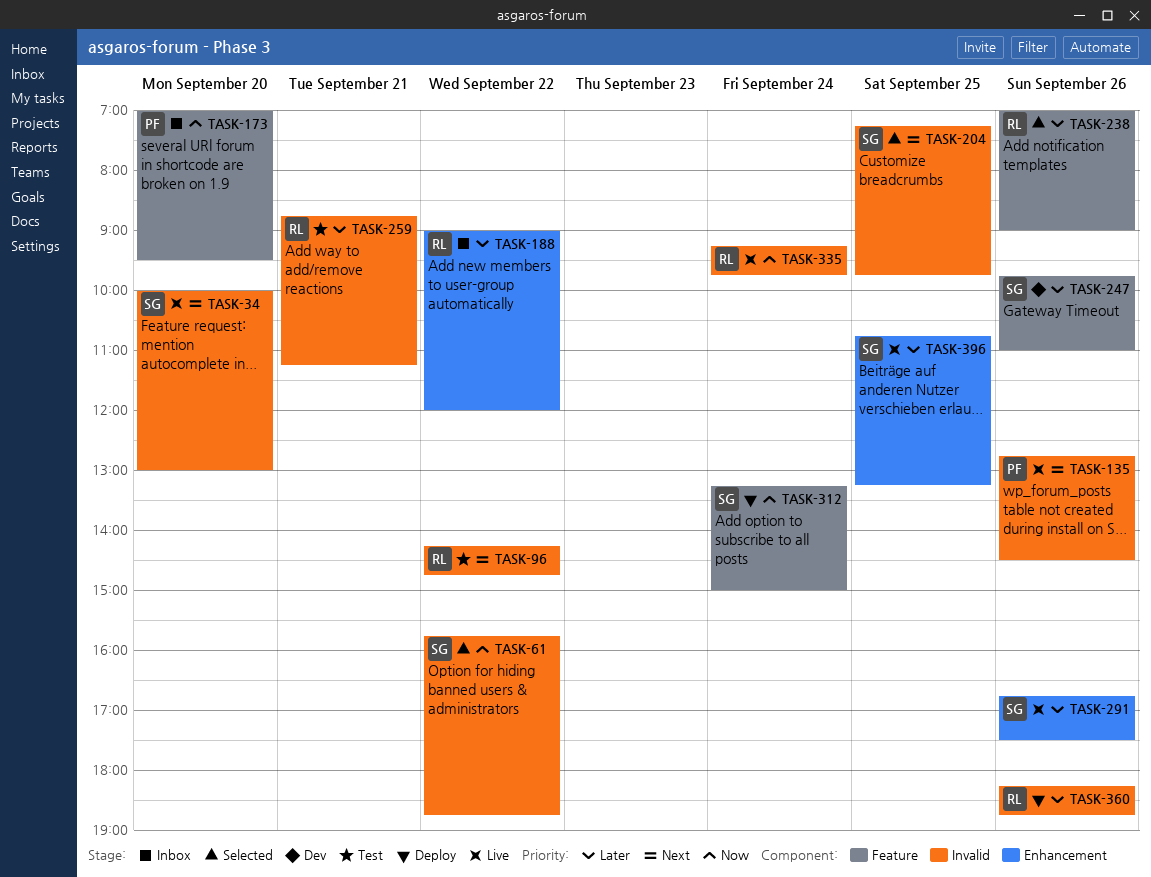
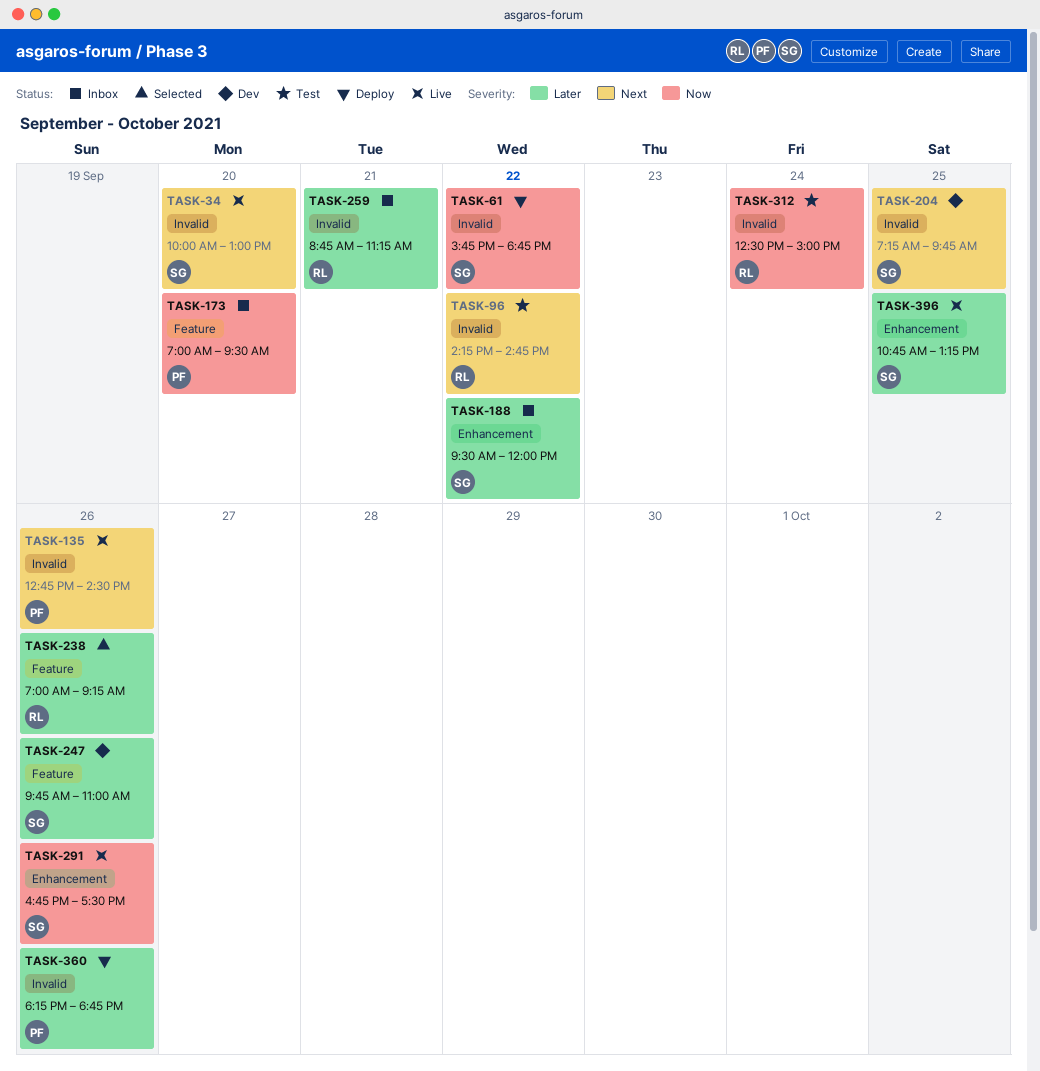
TASK-61, status: Selected -> Deploy
TASK-188, owner: RL -> SG
TASK-188, begins: 09:00 -> 09:30
TASK-204, status: Selected -> Dev
TASK-238, ends: 09:00 -> 09:15
TASK-259, status: Test -> Inbox
TASK-291, priority: Later -> Now
TASK-312, status: Deploy -> Test
TASK-312, owner: SG -> RL
TASK-312, label: Feature -> Invalid
TASK-312, begins: 13:15 -> 12:30
TASK-335: present -> none
TASK-360, owner: RL -> PF

